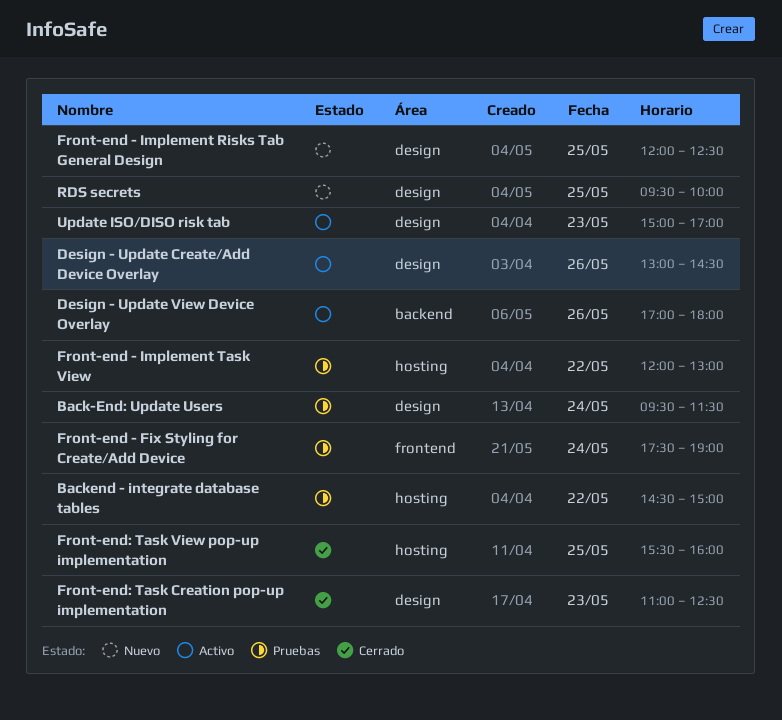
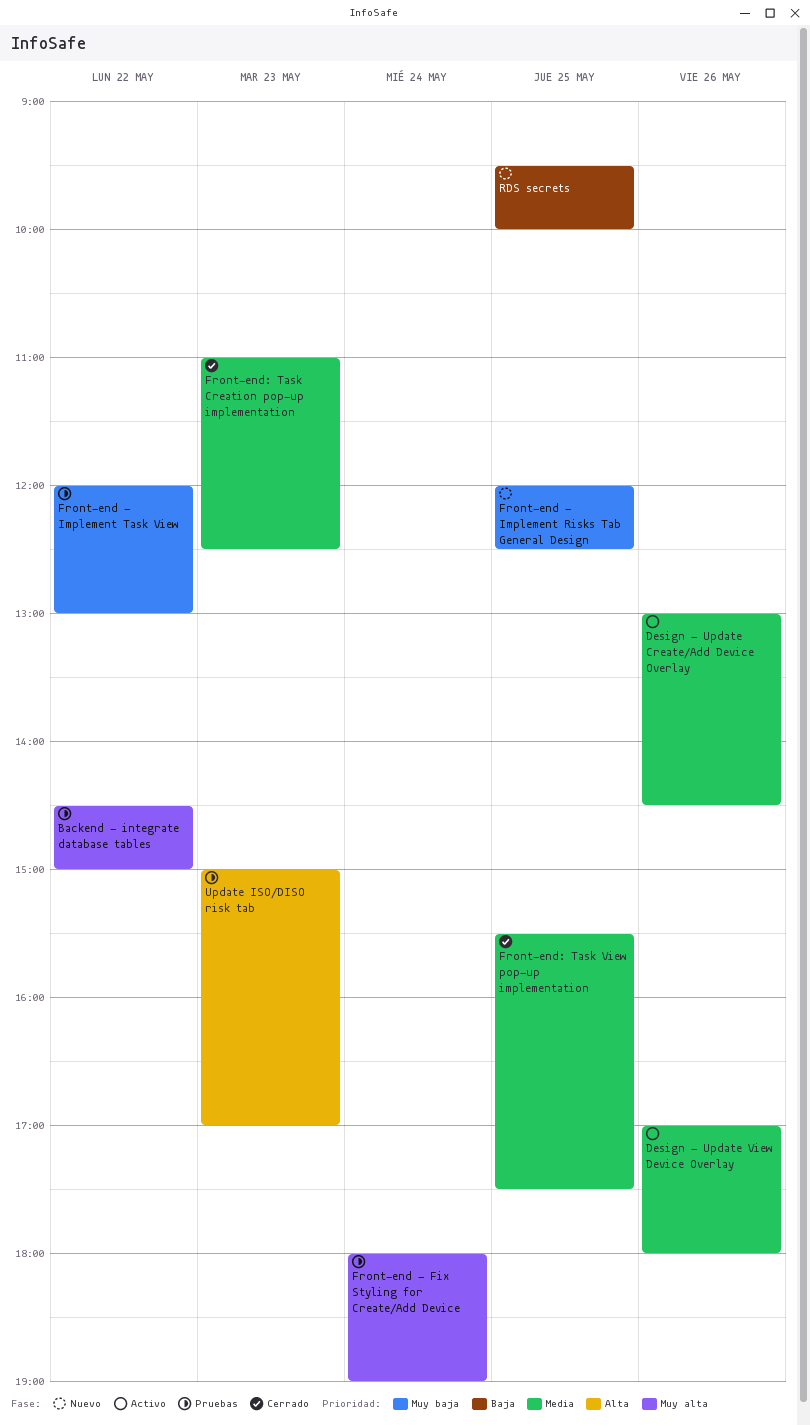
Back-End: Update Users: present -> none
Front-end - Fix Styling for Create/Add Device, begins: 17:30 -> 18:00
Front-end: Task View pop-up implementation, ends: 16:00 -> 17:30
Update ISO/DISO risk tab, status: Activo -> Pruebas

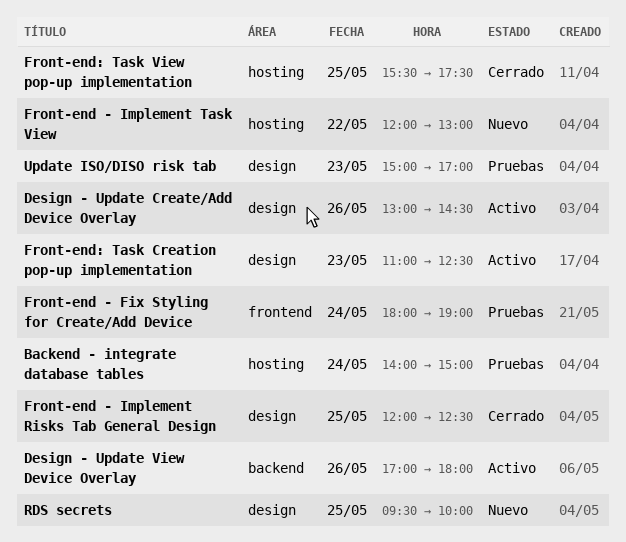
Backend - integrate database tables, day: May 22 -> May 24
Backend - integrate database tables, begins: 14:30 -> 14:00
Front-end - Implement Risks Tab General Design, status: Nuevo -> Cerrado
Front-end - Implement Task View, status: Pruebas -> Nuevo
Front-end: Task Creation pop-up implementation, status: Cerrado -> Activo

